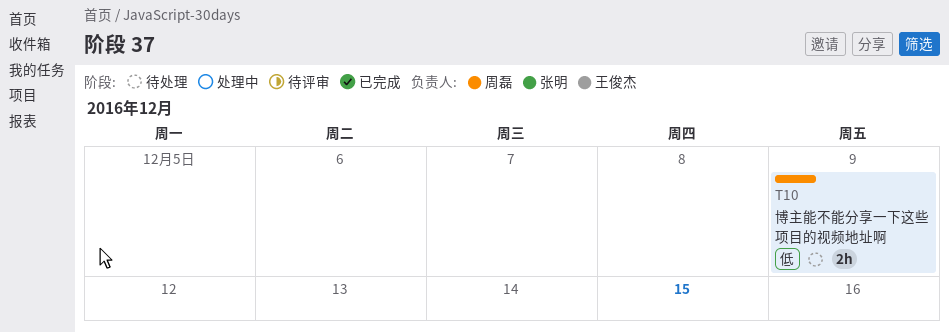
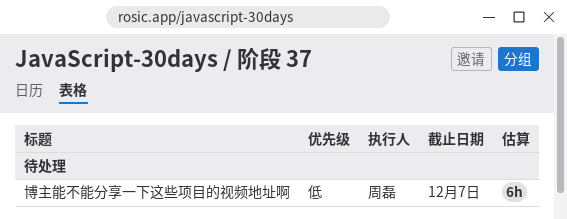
博主能不能分享一下这些项目的视频地址啊, estimate: 2h -> 6h
博主能不能分享一下这些项目的视频地址啊, due: Dec 9 -> Dec 7

